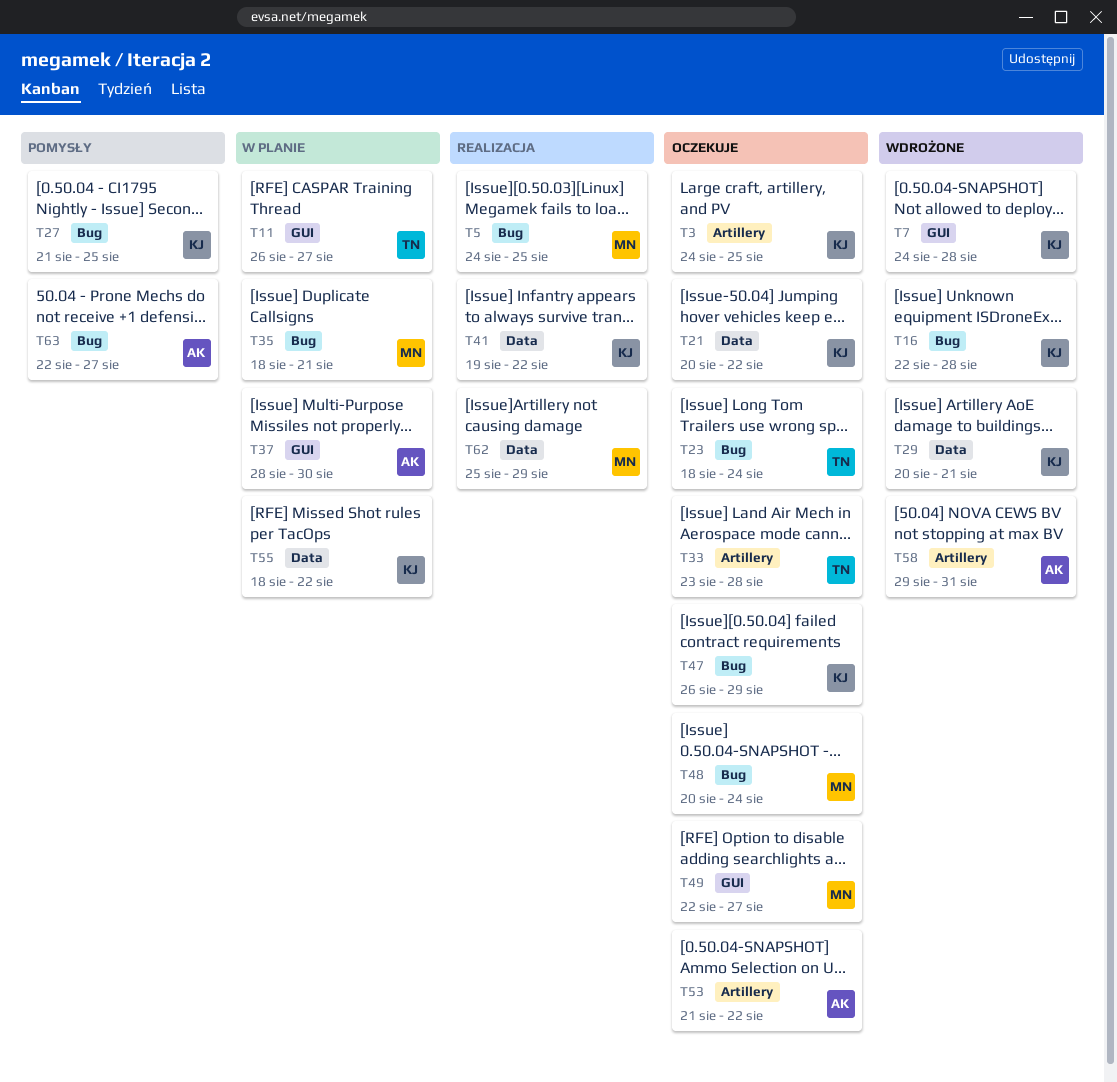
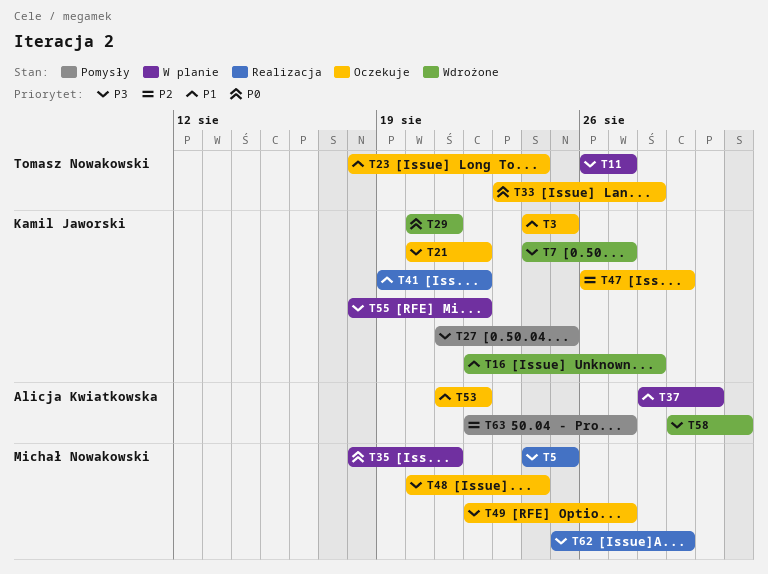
T7, due: Aug 28 -> Aug 27

